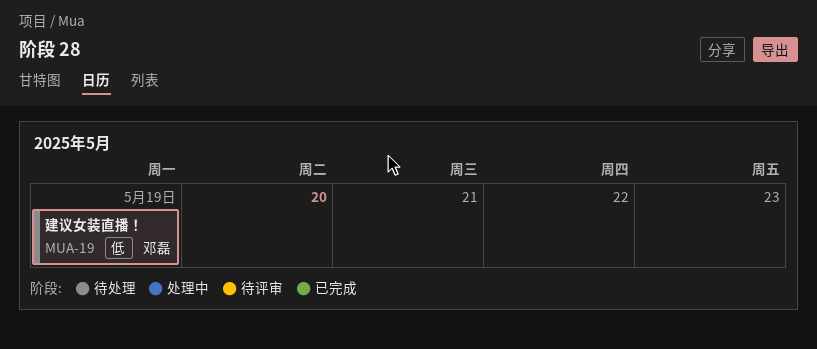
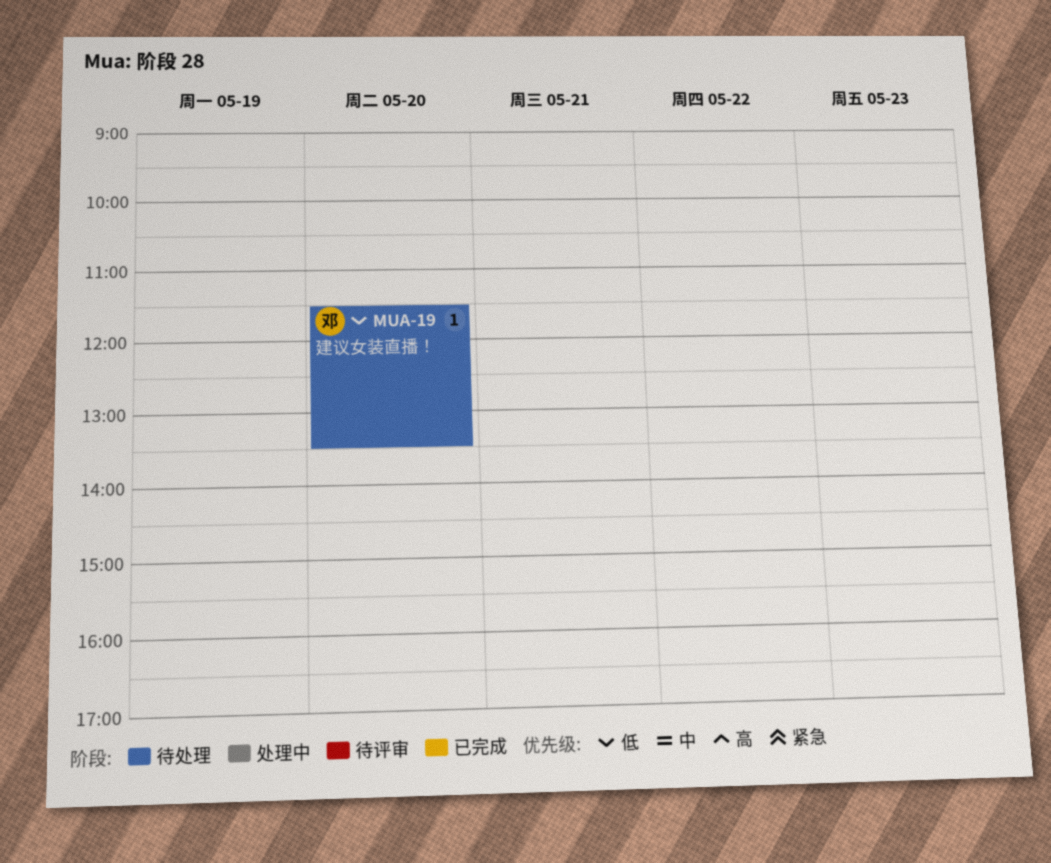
MUA-19, day: May 19 -> May 20

